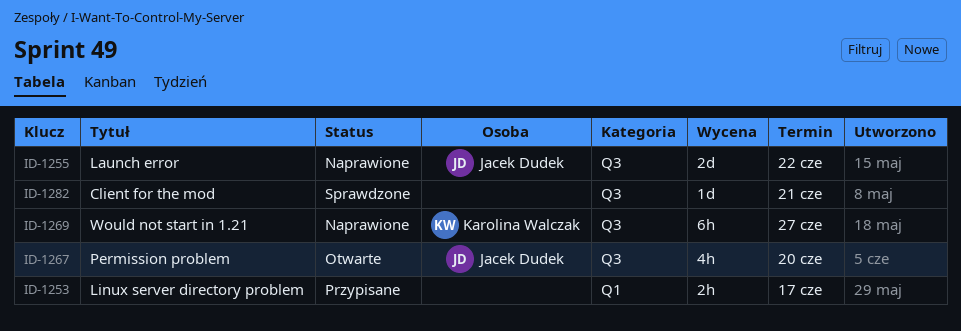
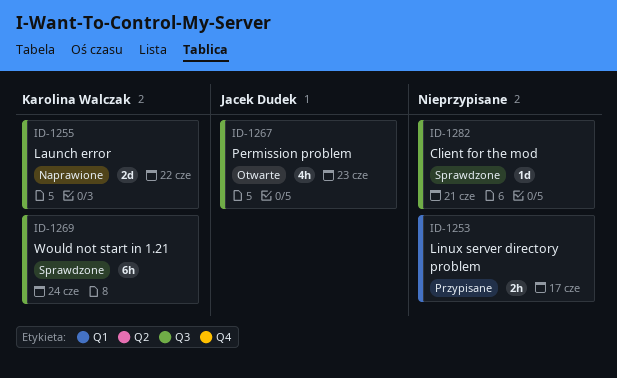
ID-1255, owner: Jacek Dudek -> Karolina Walczak
ID-1267, due: Jun 20 -> Jun 23
ID-1269, status: Naprawione -> Sprawdzone
ID-1269, due: Jun 27 -> Jun 24

